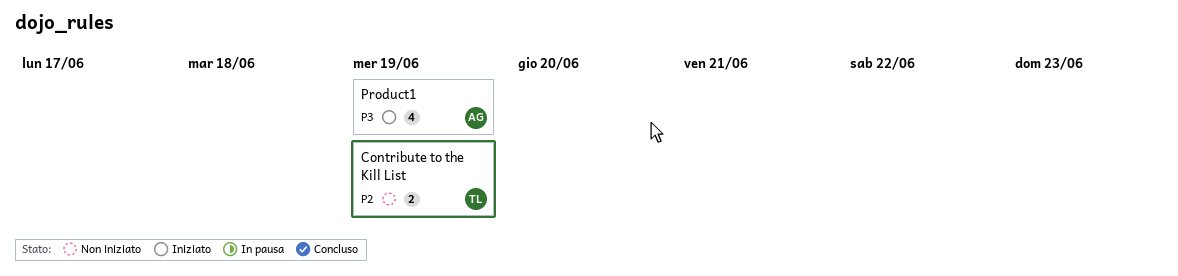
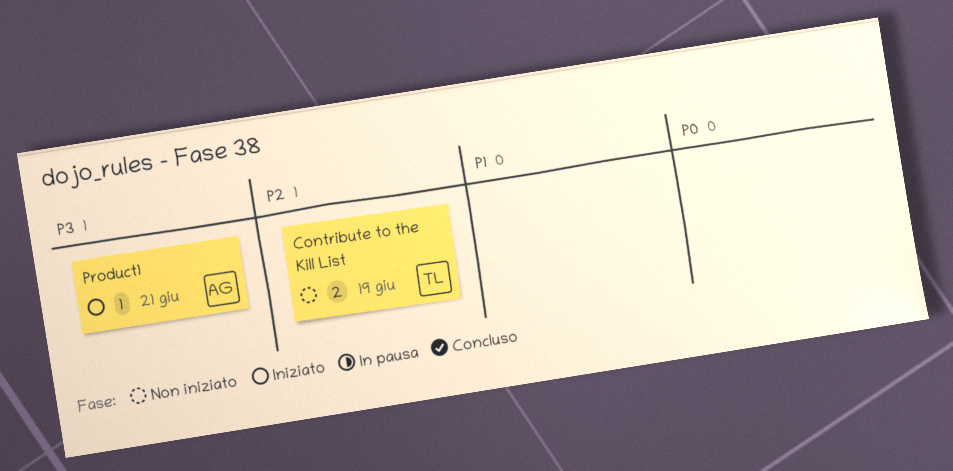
Product1, estimate: 4 -> 1
Product1, due: Jun 19 -> Jun 21

